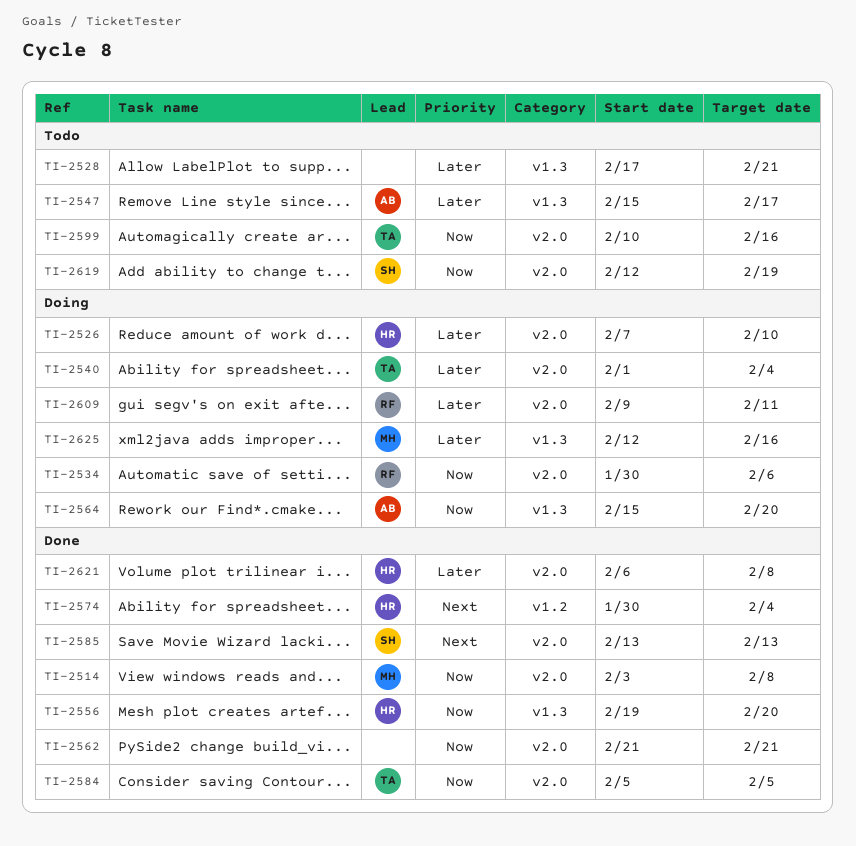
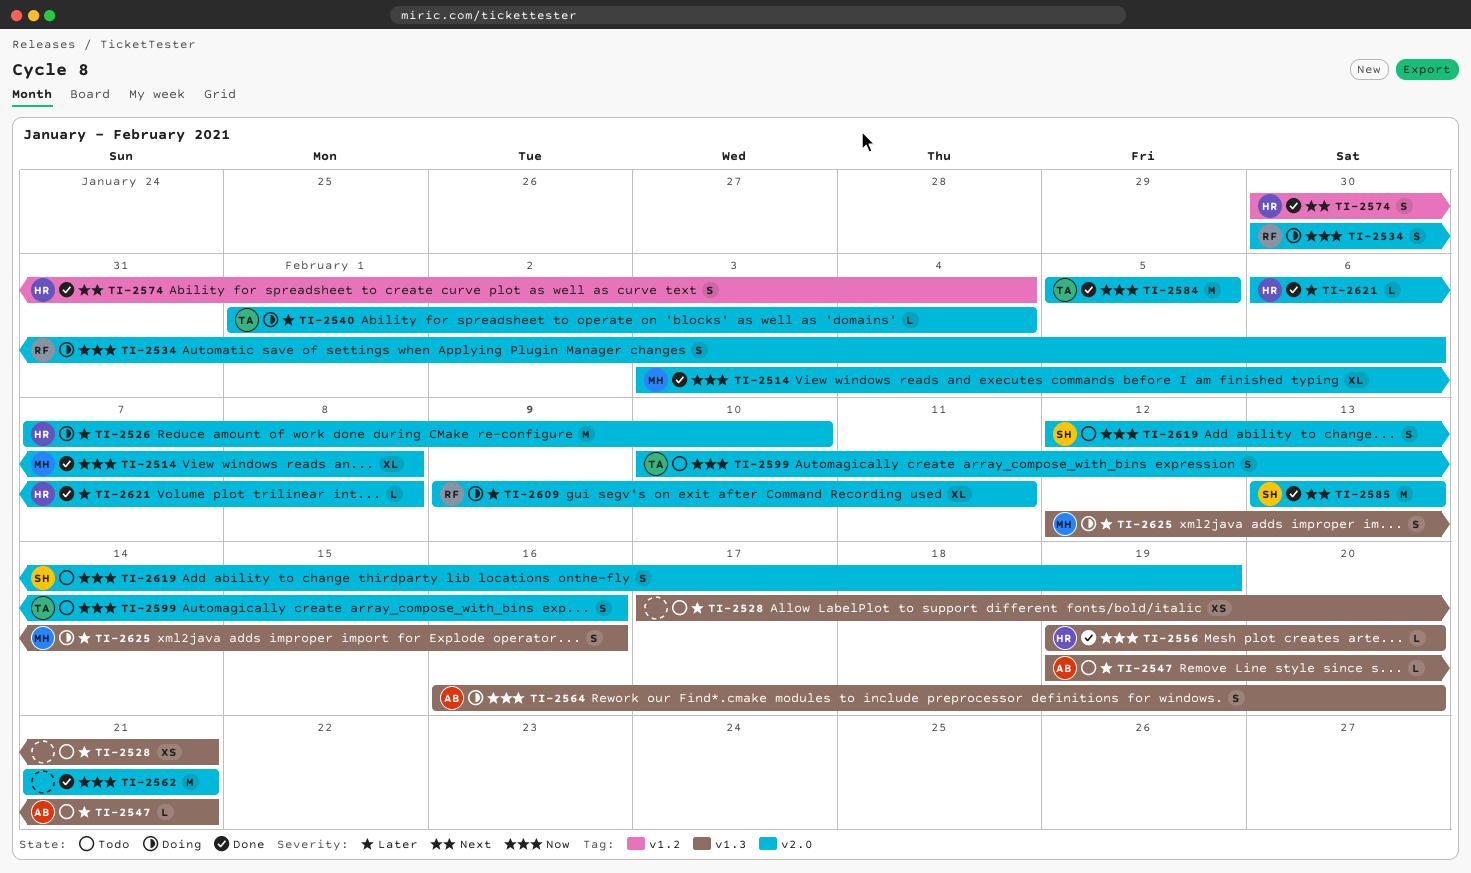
TI-2547, start: Feb 15 -> Feb 19
TI-2547, due: Feb 17 -> Feb 21
TI-2564, start: Feb 15 -> Feb 16

